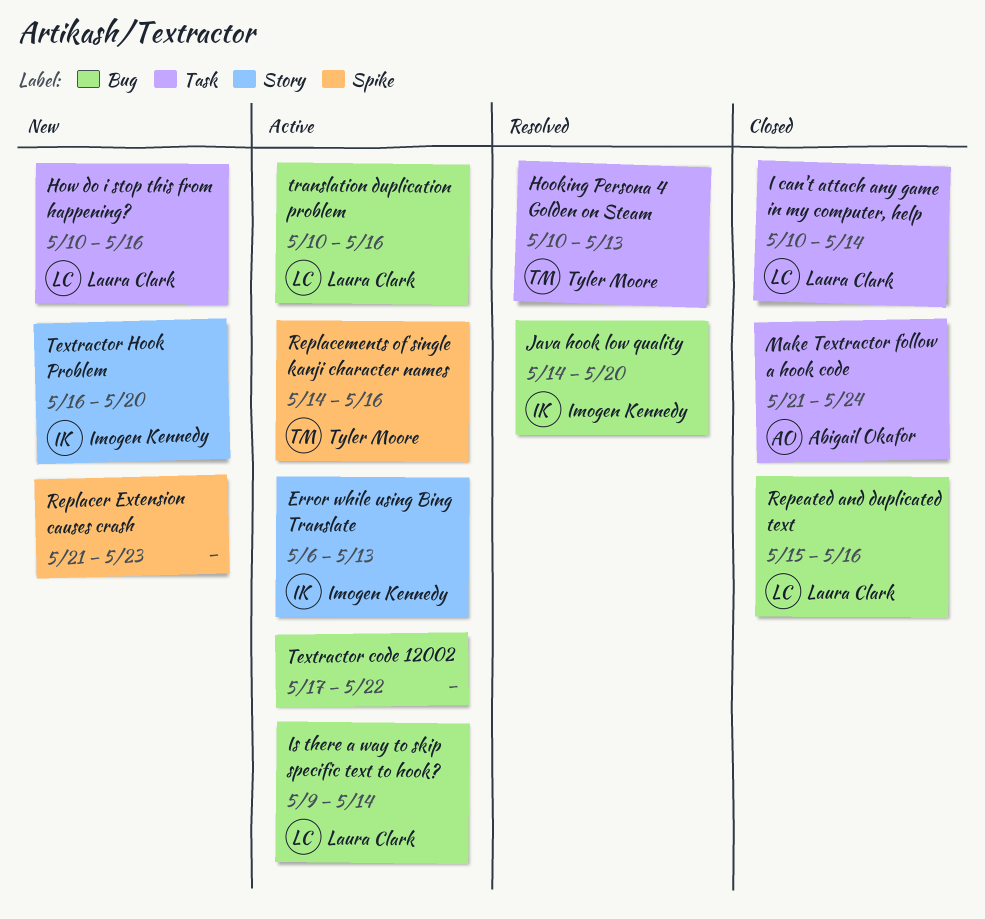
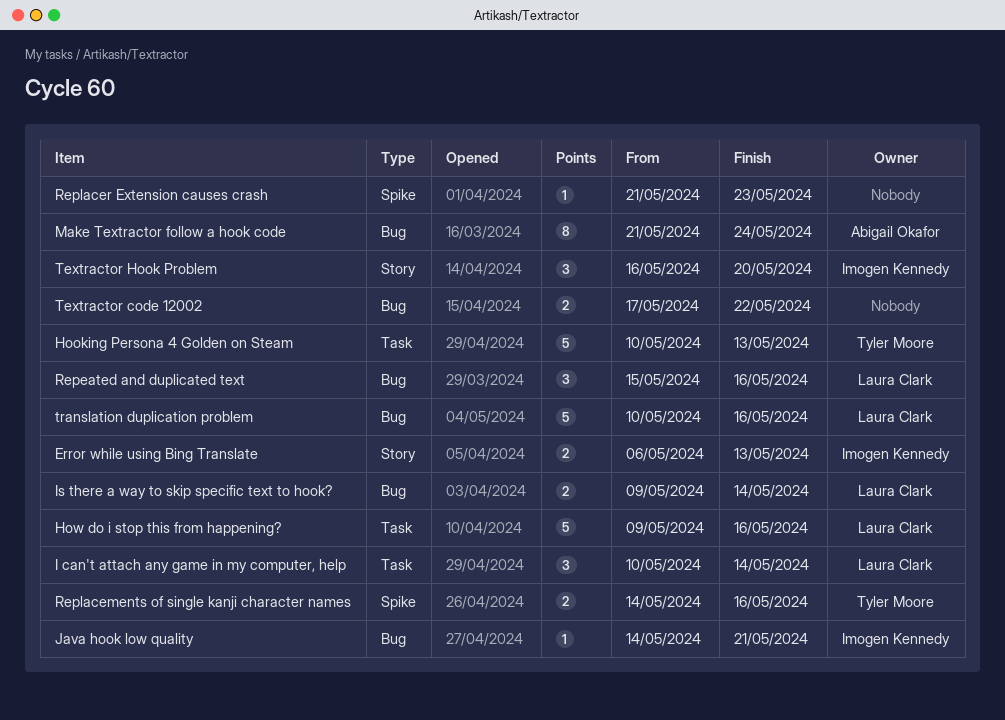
How do i stop this from happening?, start: May 10 -> May 9
Java hook low quality, due: May 20 -> May 21
Make Textractor follow a hook code, label: Task -> Bug

